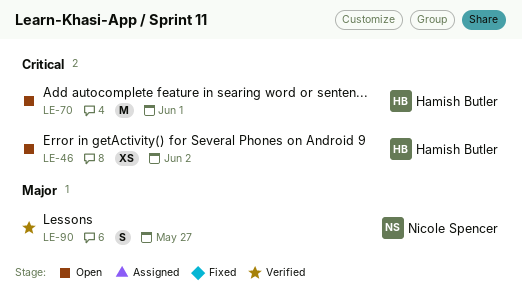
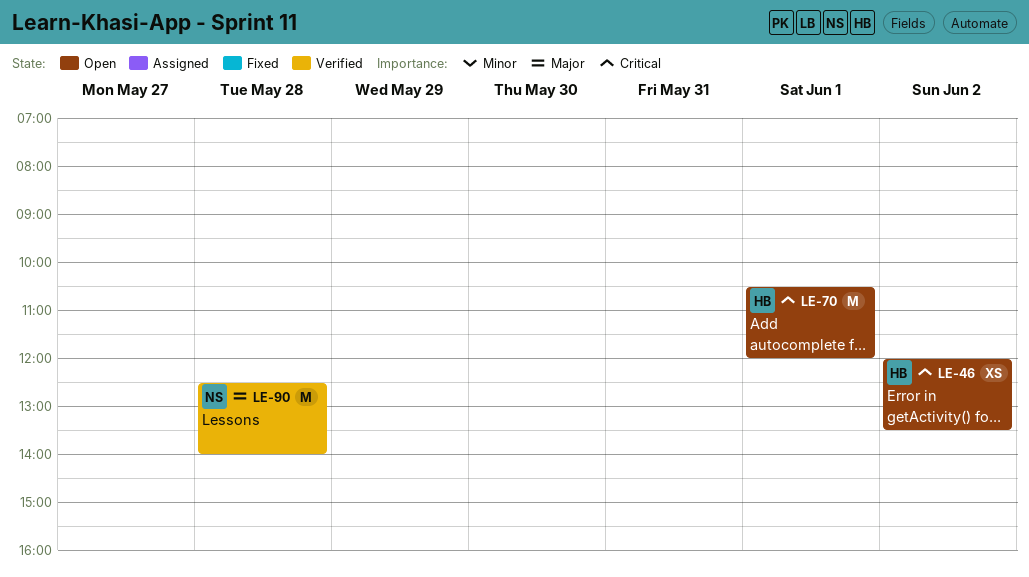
LE-90, estimate: S -> M
LE-90, day: May 27 -> May 28

